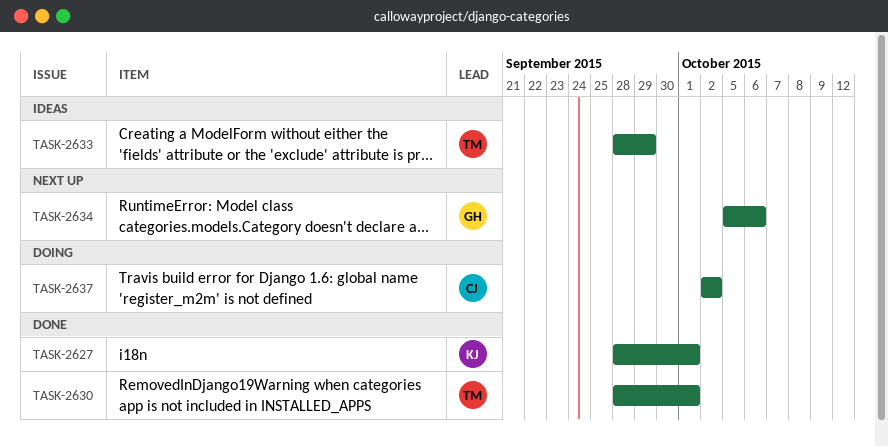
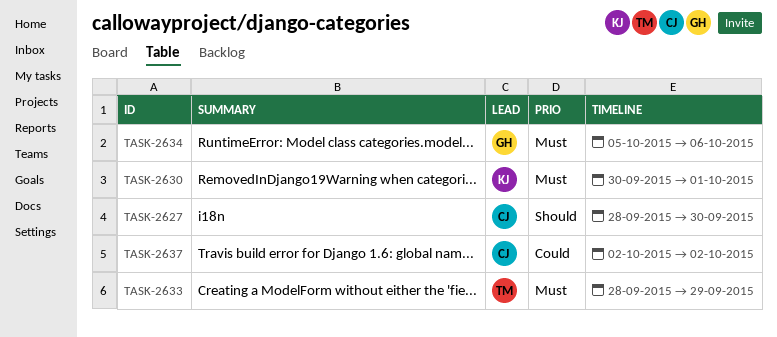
TASK-2627, owner: KJ -> CJ
TASK-2627, due: Oct 1 -> Sep 30
TASK-2630, owner: TM -> KJ
TASK-2630, start: Sep 28 -> Sep 30

